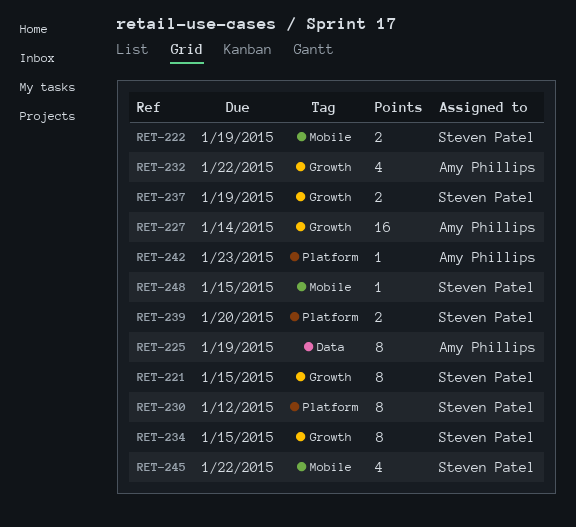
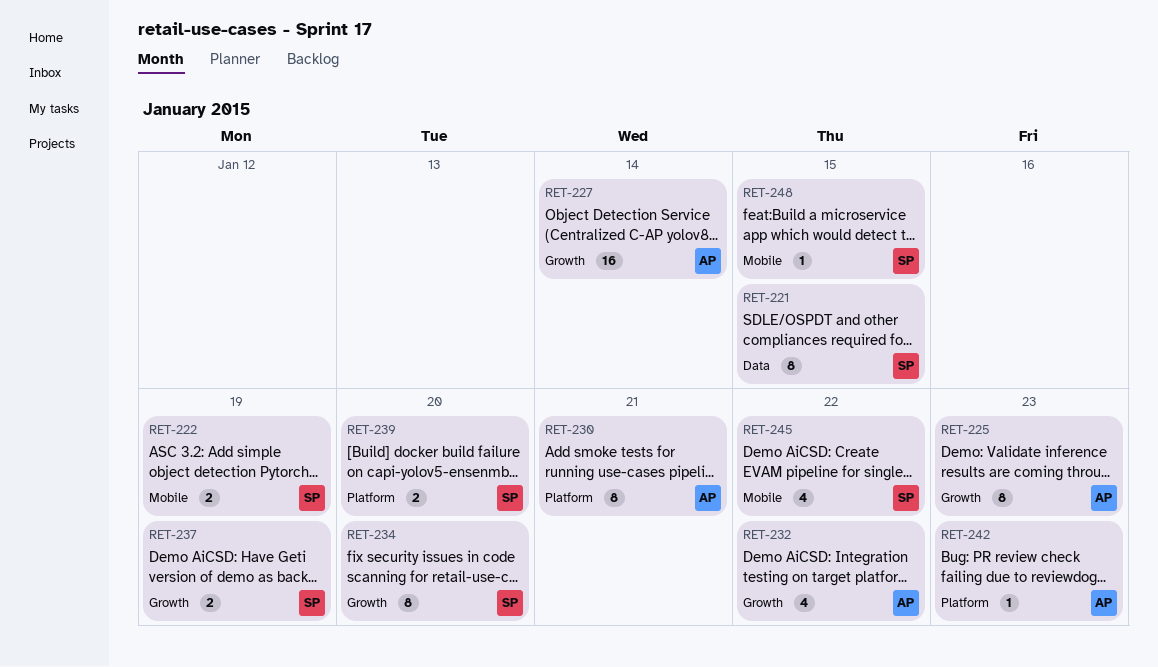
RET-221, label: Growth -> Data
RET-225, label: Data -> Growth
RET-225, due: Jan 19 -> Jan 23
RET-230, owner: Steven Patel -> Amy Phillips
RET-230, due: Jan 12 -> Jan 21
RET-234, due: Jan 15 -> Jan 20

